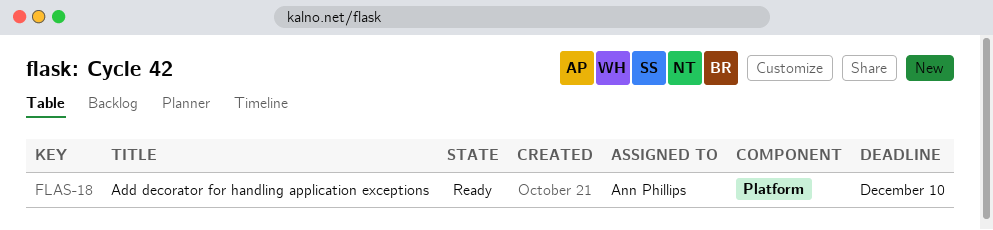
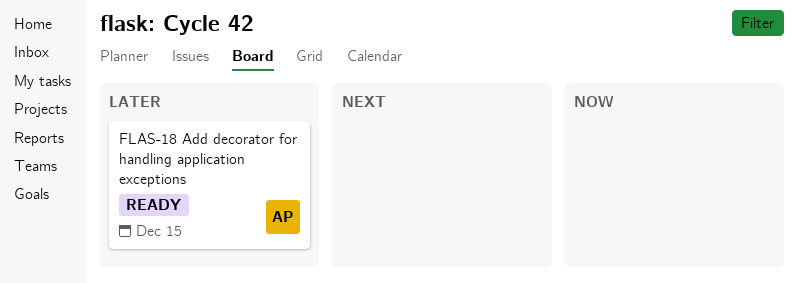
FLAS-18, due: Dec 10 -> Dec 15

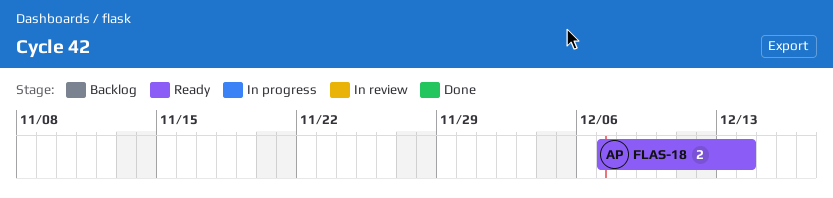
FLAS-18, due: Dec 15 -> Dec 14

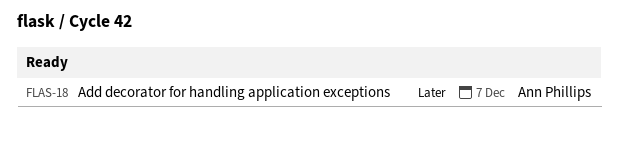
FLAS-18, due: Dec 14 -> Dec 7

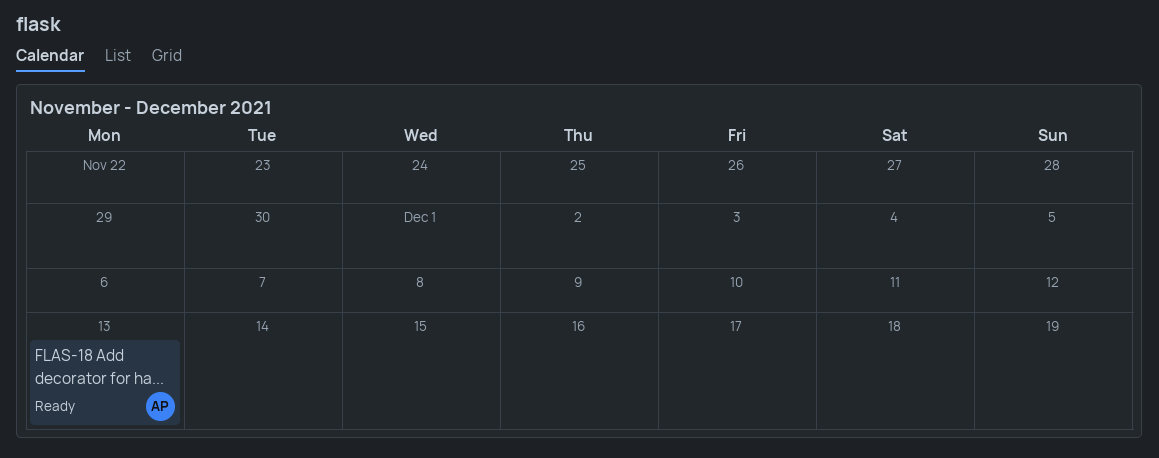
FLAS-18, due: Dec 7 -> Dec 13

